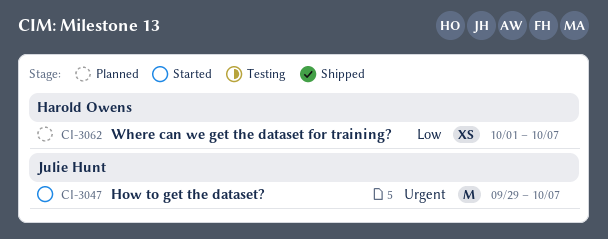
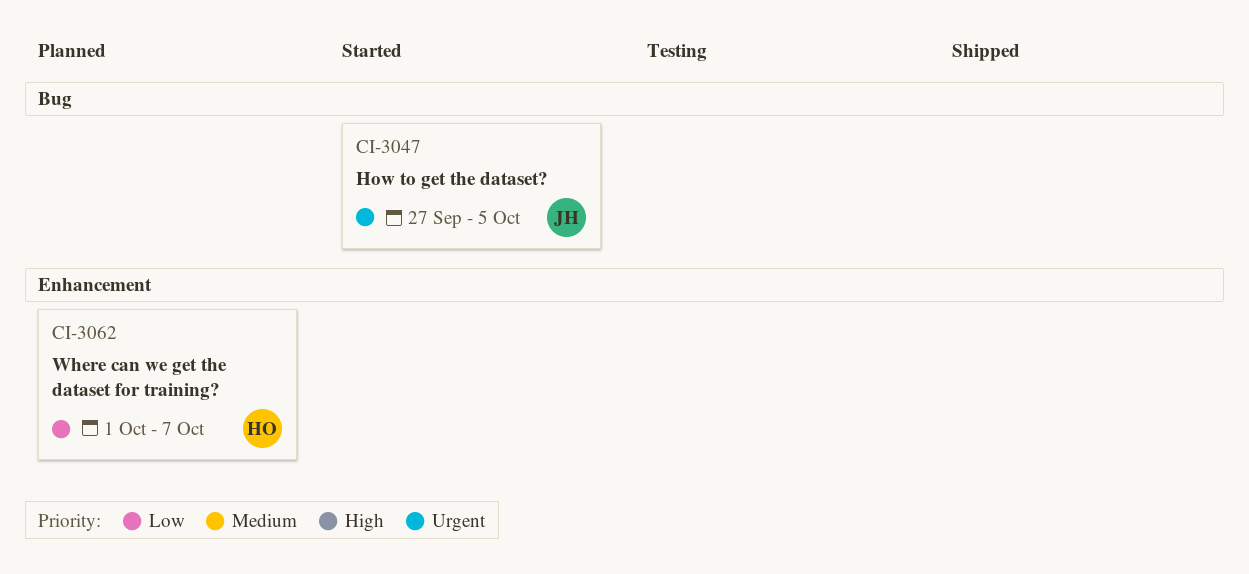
CI-3047, start: Sep 29 -> Sep 27
CI-3047, due: Oct 7 -> Oct 5

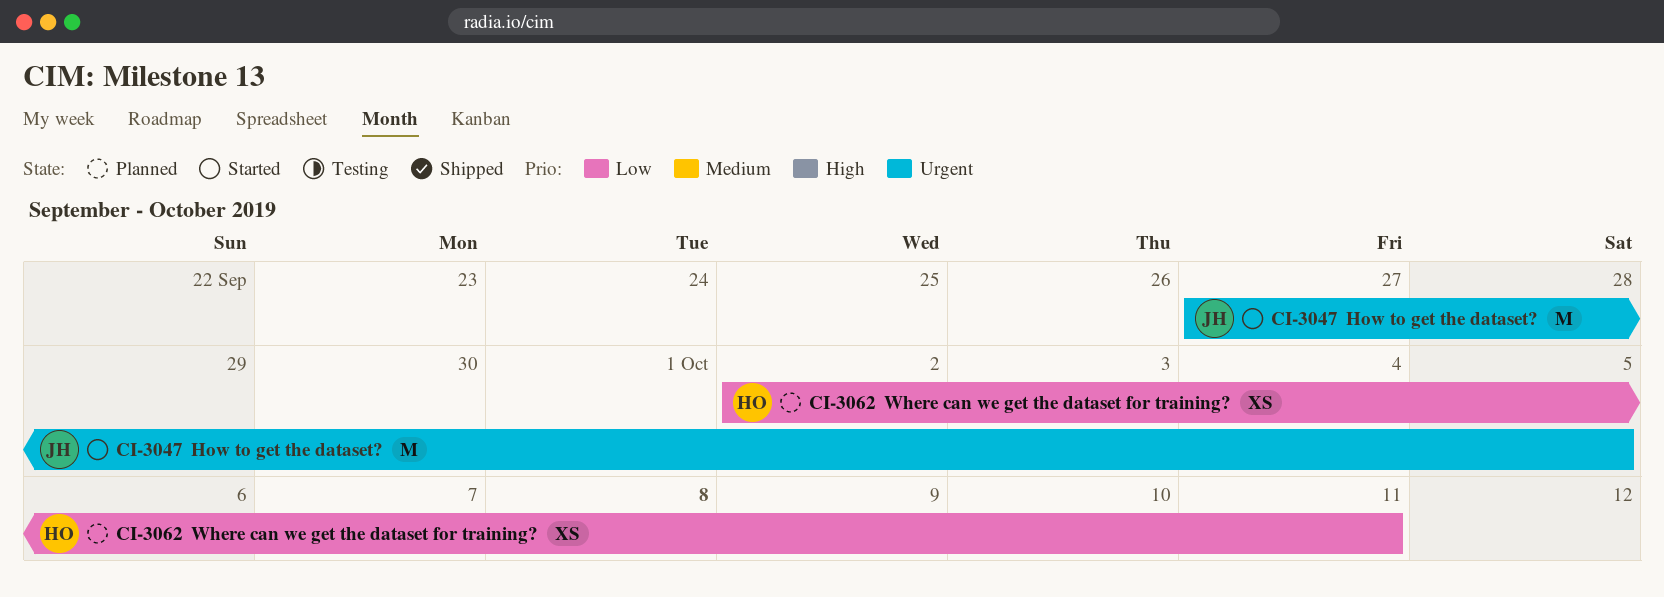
CI-3062, start: Oct 1 -> Oct 2
CI-3062, due: Oct 7 -> Oct 11

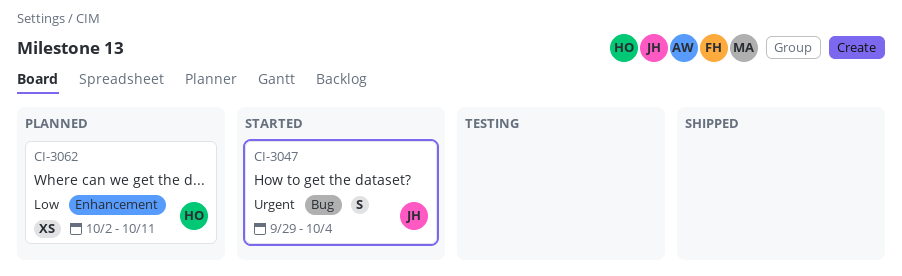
CI-3047, estimate: M -> S
CI-3047, start: Sep 27 -> Sep 29
CI-3047, due: Oct 5 -> Oct 4

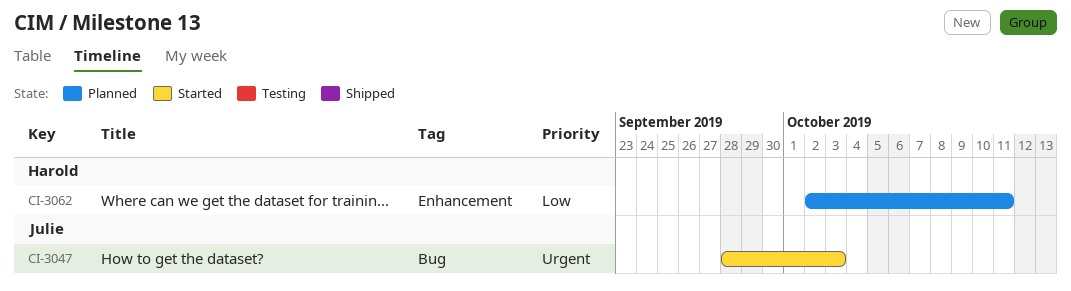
CI-3047, start: Sep 29 -> Sep 28
CI-3047, due: Oct 4 -> Oct 3

